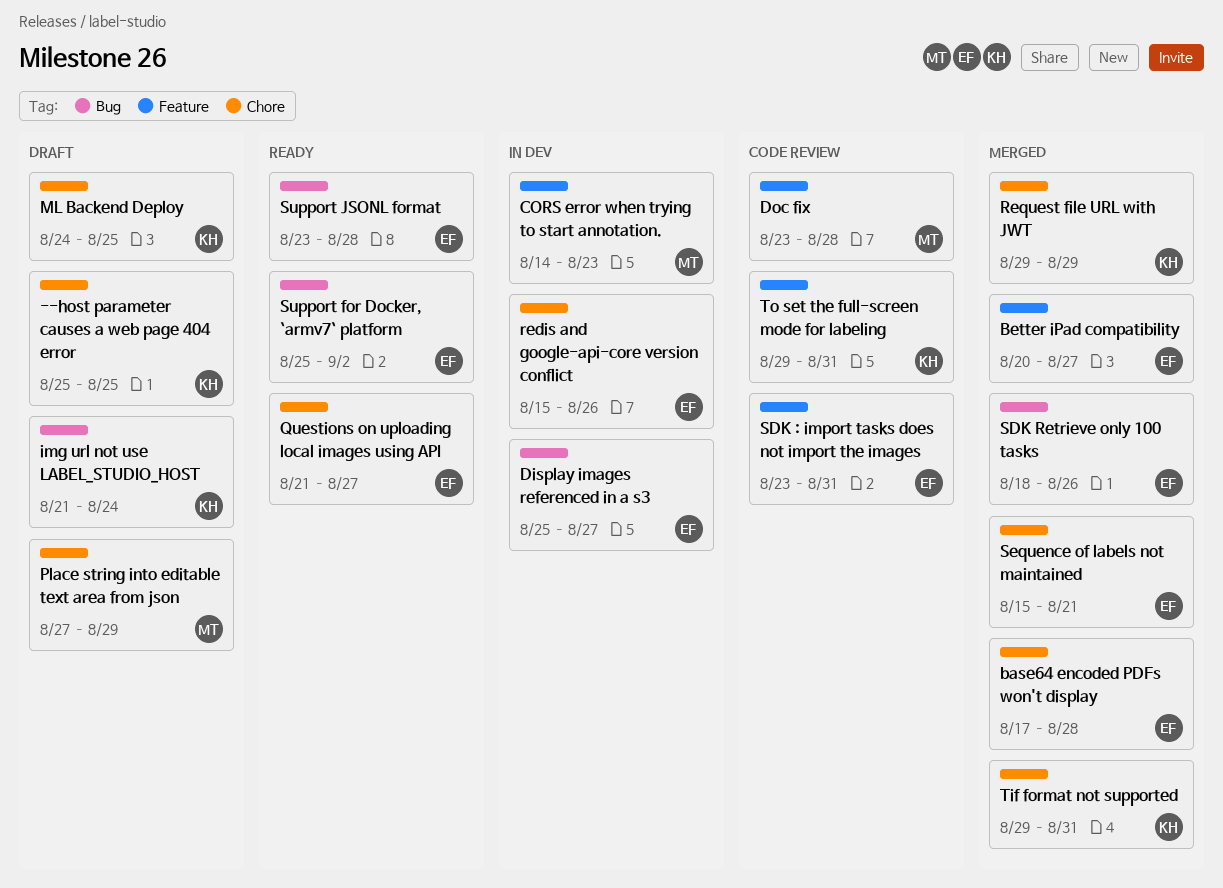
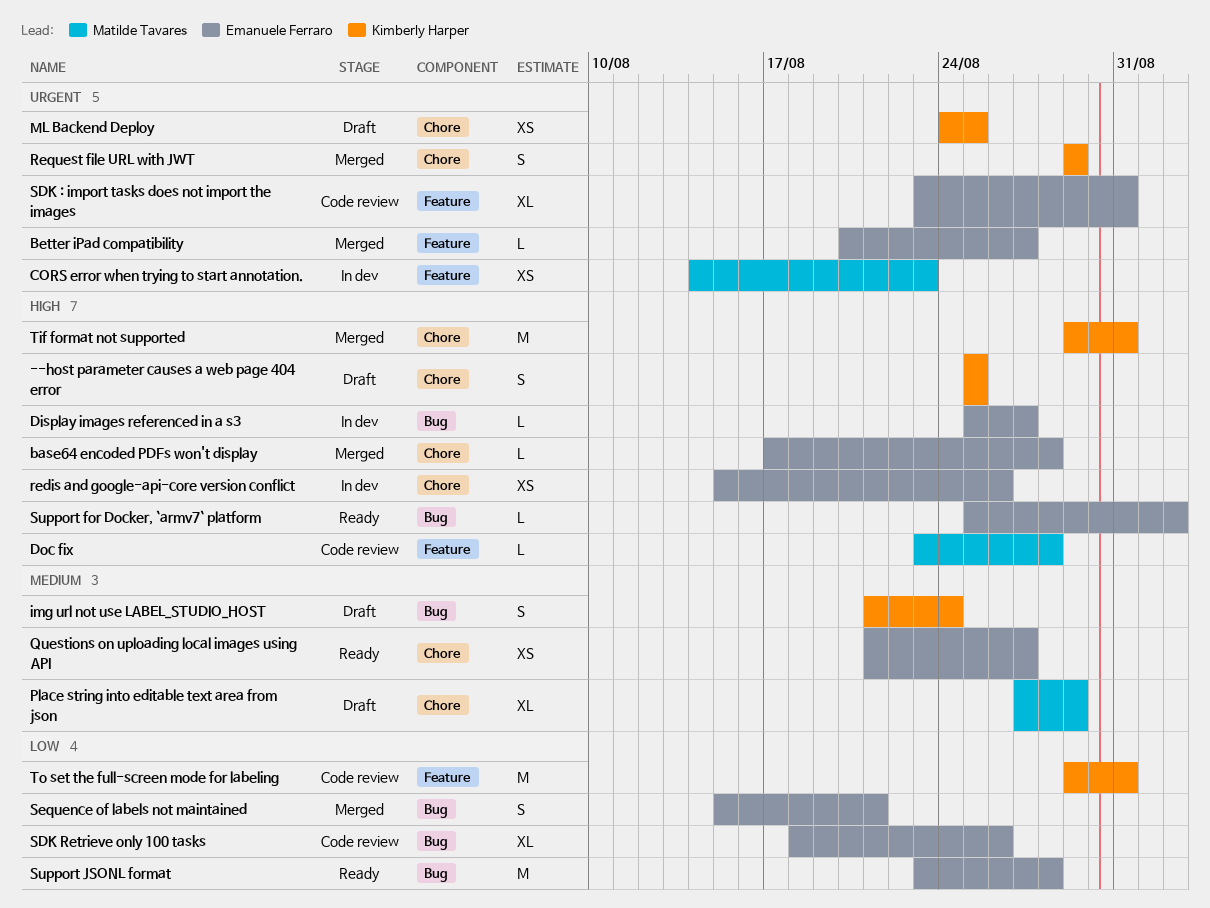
SDK Retrieve only 100 tasks, status: Merged -> Code review
Sequence of labels not maintained, label: Chore -> Bug

